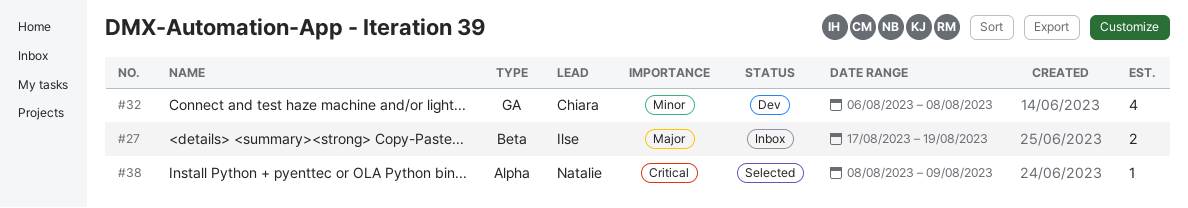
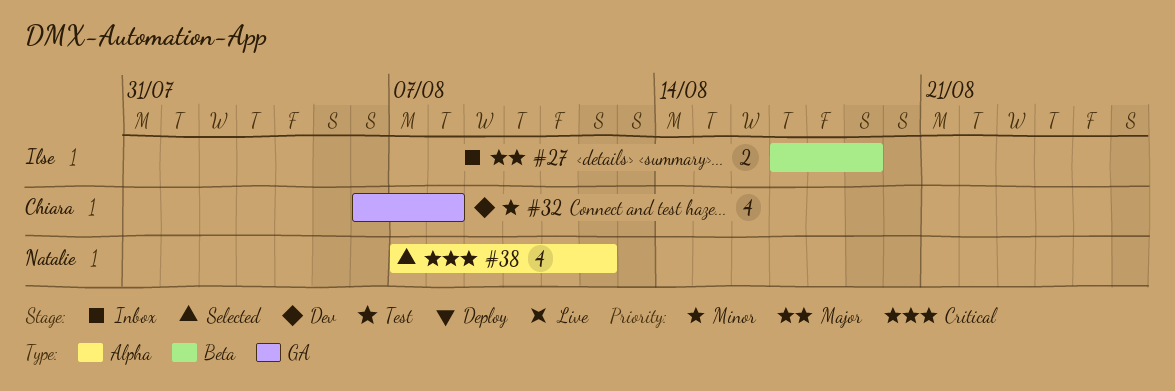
#38, estimate: 1 -> 4
#38, start: Aug 8 -> Aug 7
#38, due: Aug 9 -> Aug 12

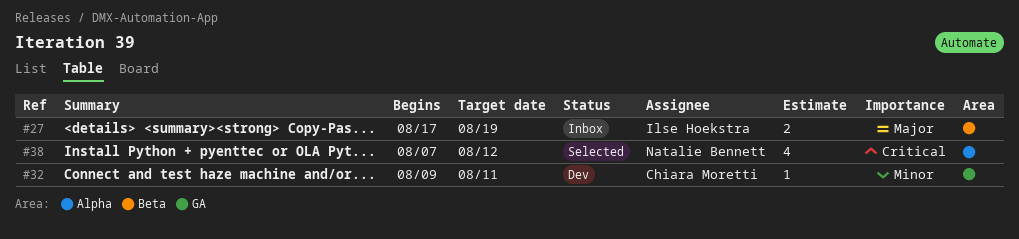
#32, estimate: 4 -> 1
#32, start: Aug 6 -> Aug 9
#32, due: Aug 8 -> Aug 11

